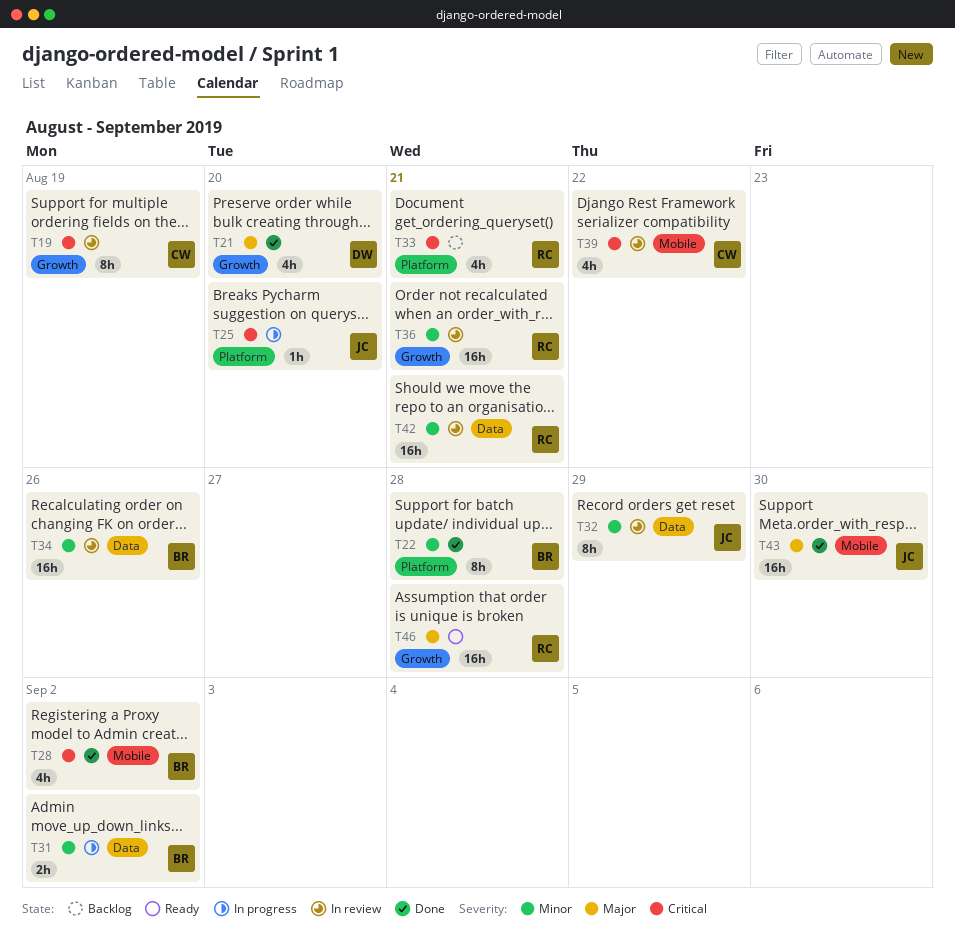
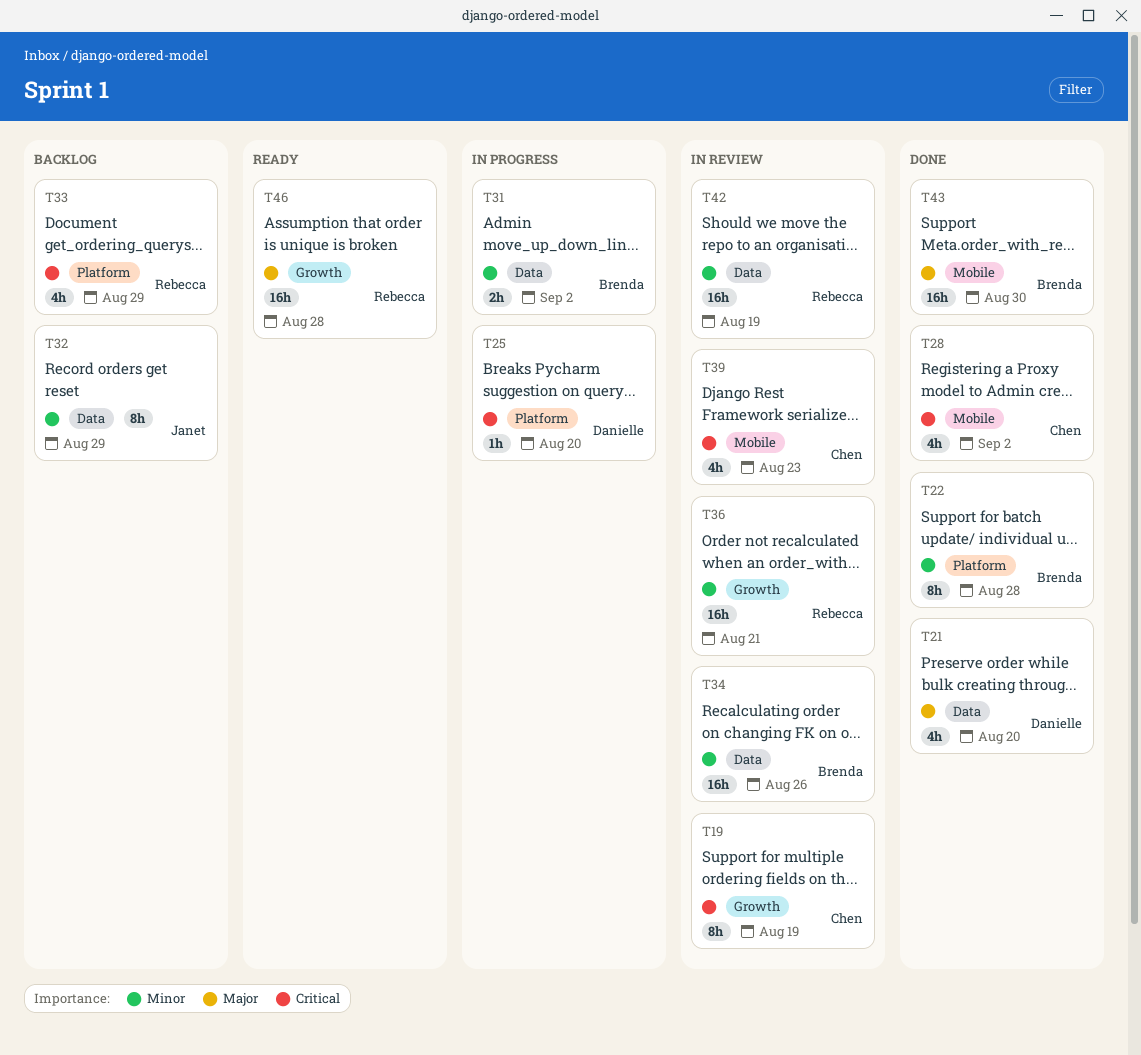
T21, label: Growth -> Data
T25, owner: Janet -> Danielle
T28, owner: Brenda -> Chen
T32, status: In review -> Backlog
T33, due: Aug 21 -> Aug 29
T39, due: Aug 22 -> Aug 23
T42, due: Aug 21 -> Aug 19
T43, owner: Janet -> Brenda

